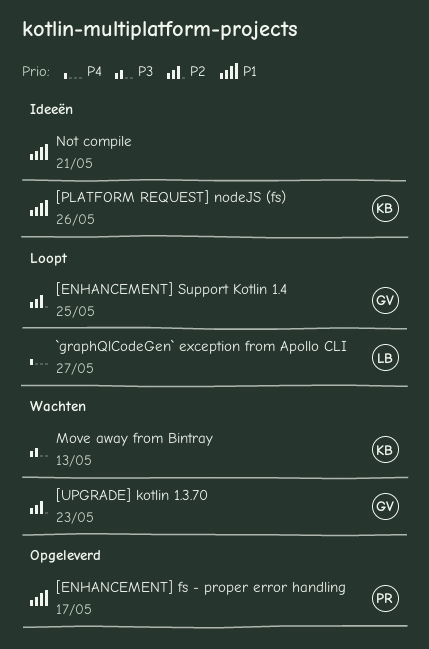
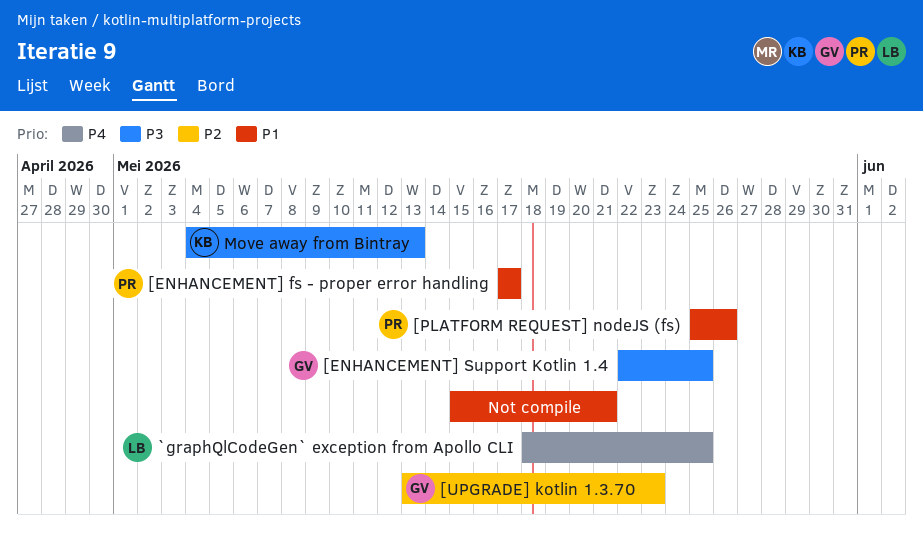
[ENHANCEMENT] Support Kotlin 1.4, priority: P2 -> P3
[PLATFORM REQUEST] nodeJS (fs), owner: KB -> PR
`graphQlCodeGen` exception from Apollo CLI, due: May 27 -> May 25

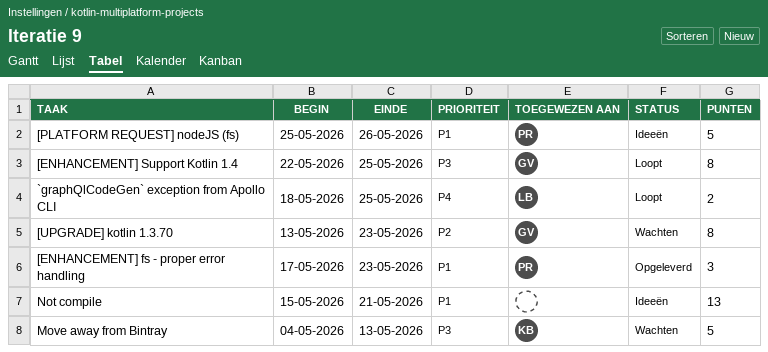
[ENHANCEMENT] fs - proper error handling, due: May 17 -> May 23

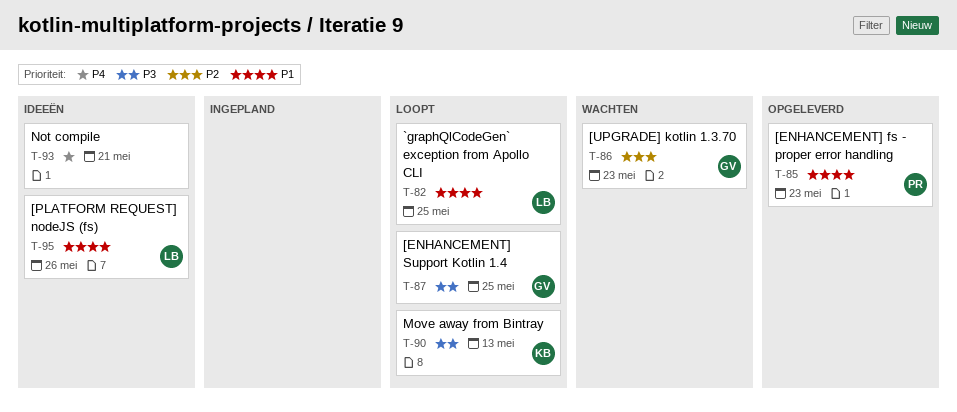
[PLATFORM REQUEST] nodeJS (fs), owner: PR -> LB
`graphQlCodeGen` exception from Apollo CLI, priority: P4 -> P1
Move away from Bintray, status: Wachten -> Loopt
Not compile, priority: P1 -> P4

